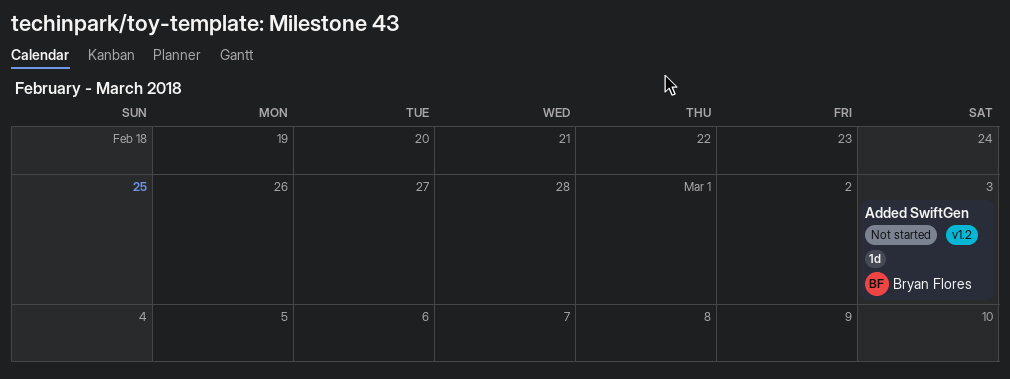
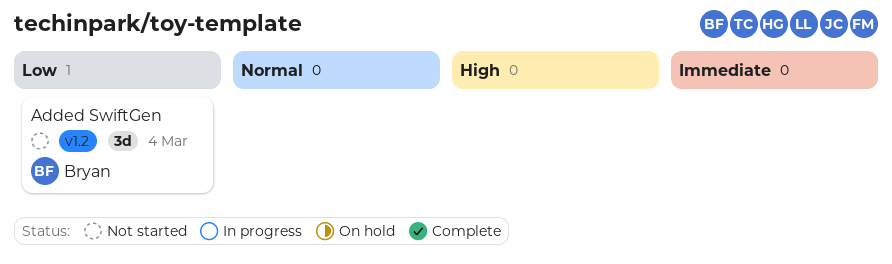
Added SwiftGen, estimate: 1d -> 3d
Added SwiftGen, due: Mar 3 -> Mar 4

